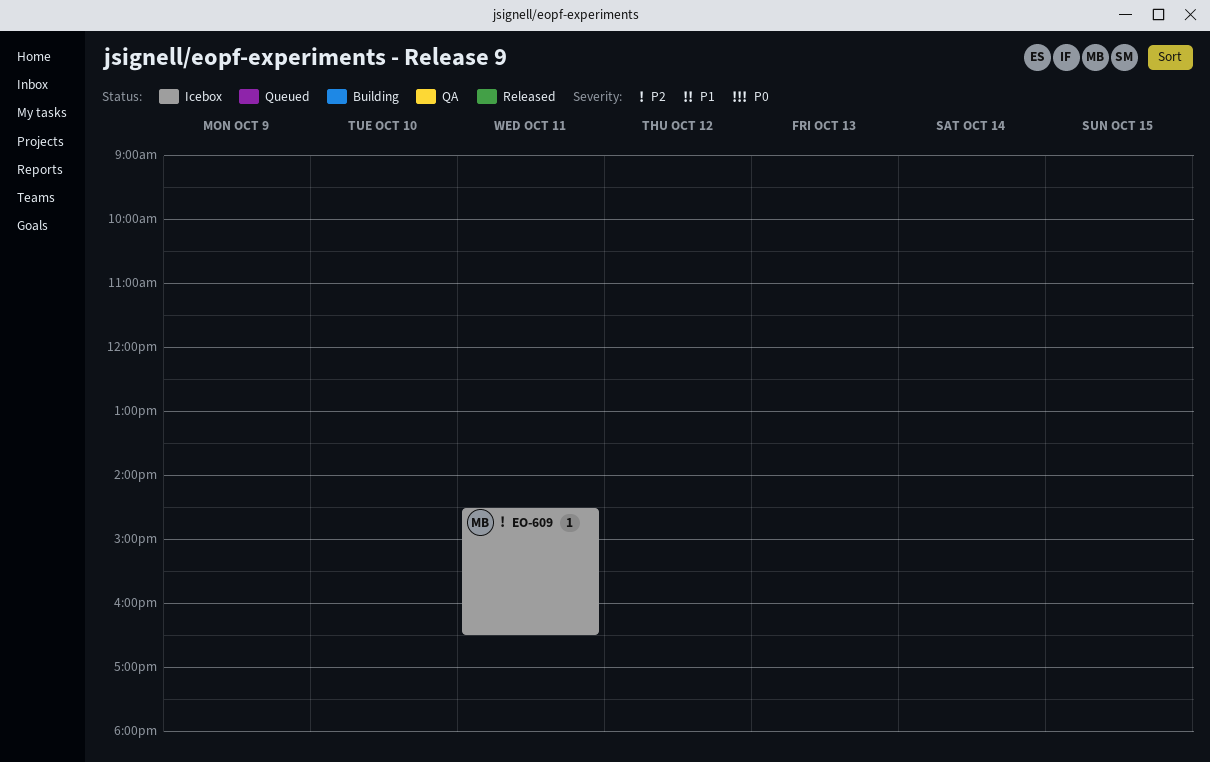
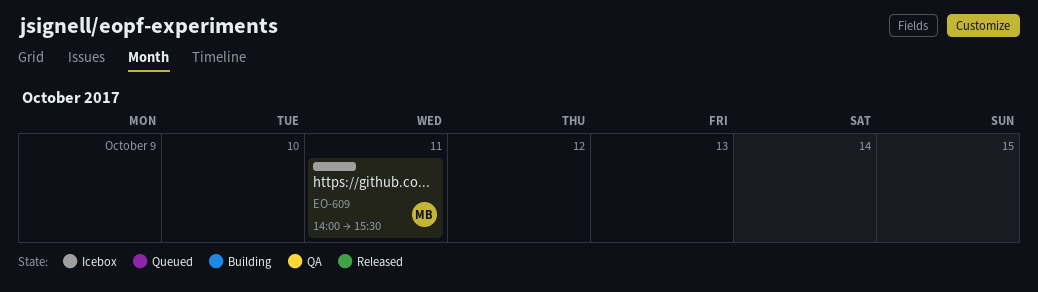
EO-609, begins: 14:30 -> 14:00
EO-609, ends: 16:30 -> 15:30

